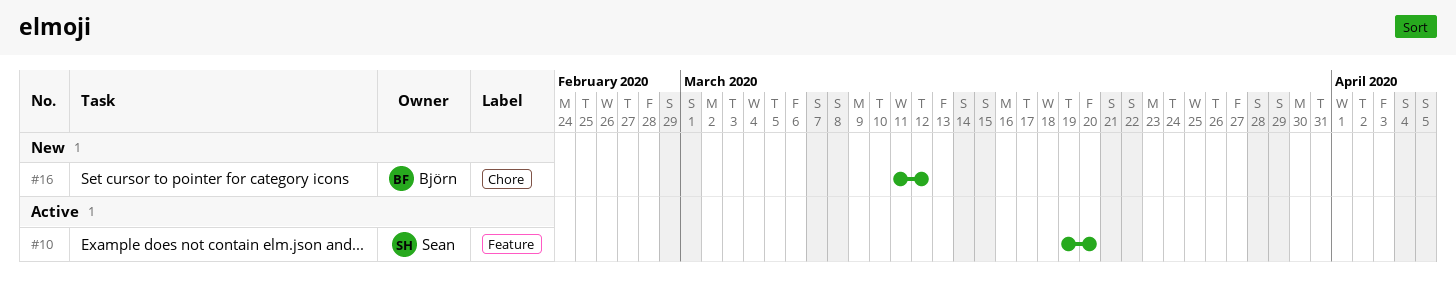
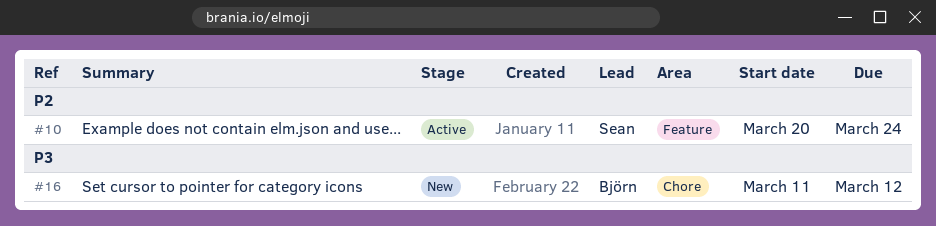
#10, start: Mar 19 -> Mar 20
#10, due: Mar 20 -> Mar 24

